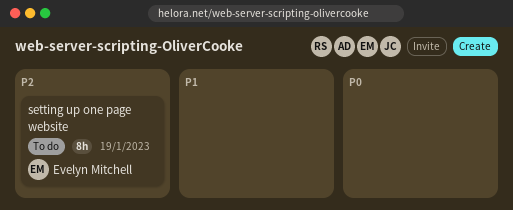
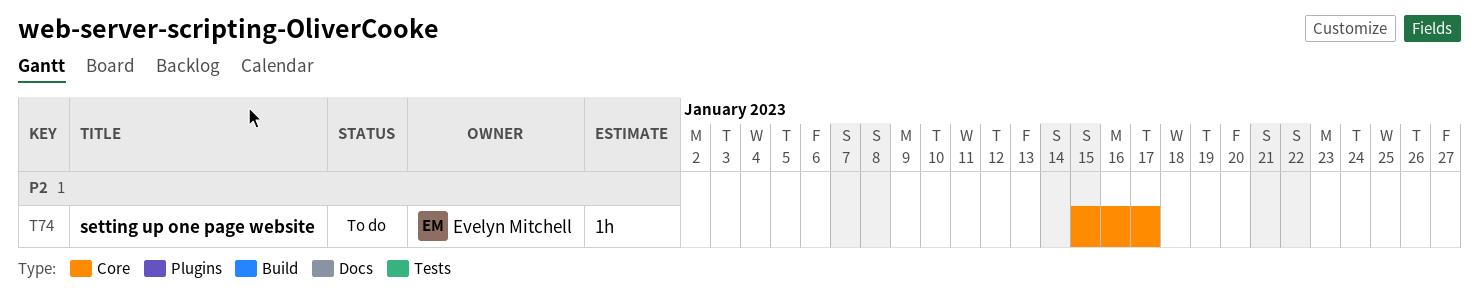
setting up one page website, estimate: 8h -> 1h
setting up one page website, due: Jan 19 -> Jan 17

